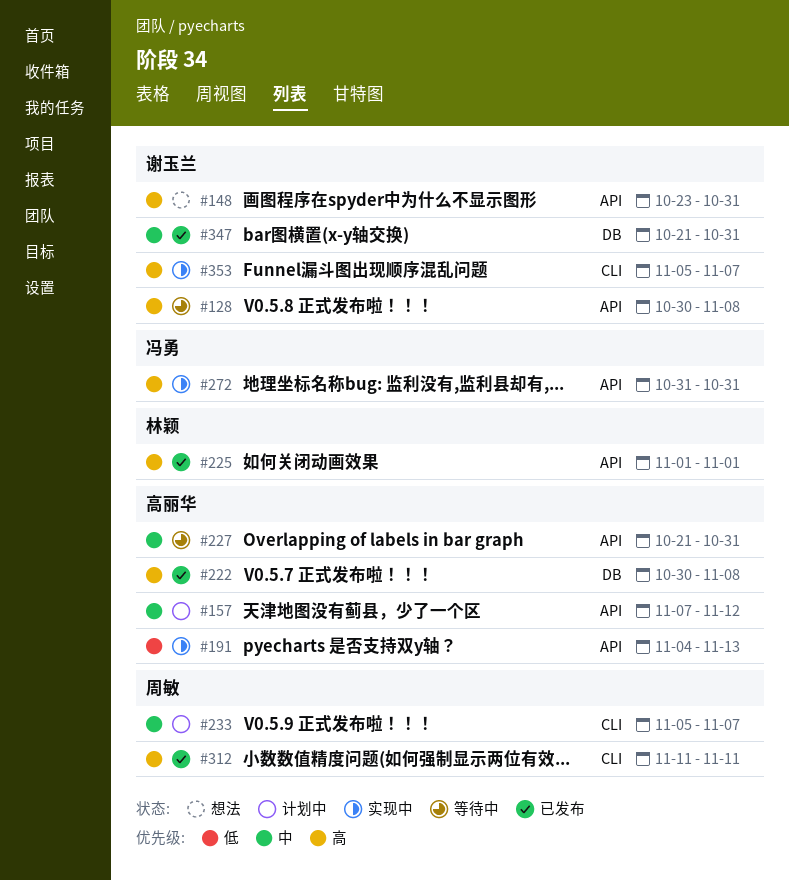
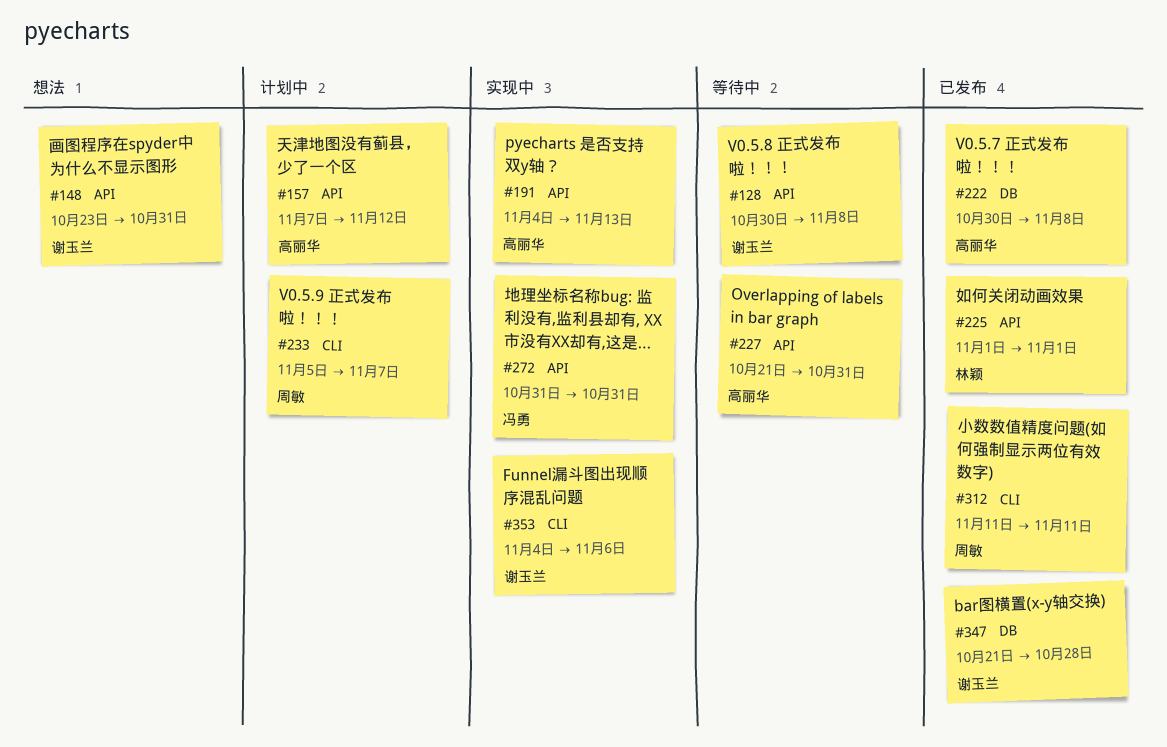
#347, due: Oct 31 -> Oct 28
#353, start: Nov 5 -> Nov 4
#353, due: Nov 7 -> Nov 6

